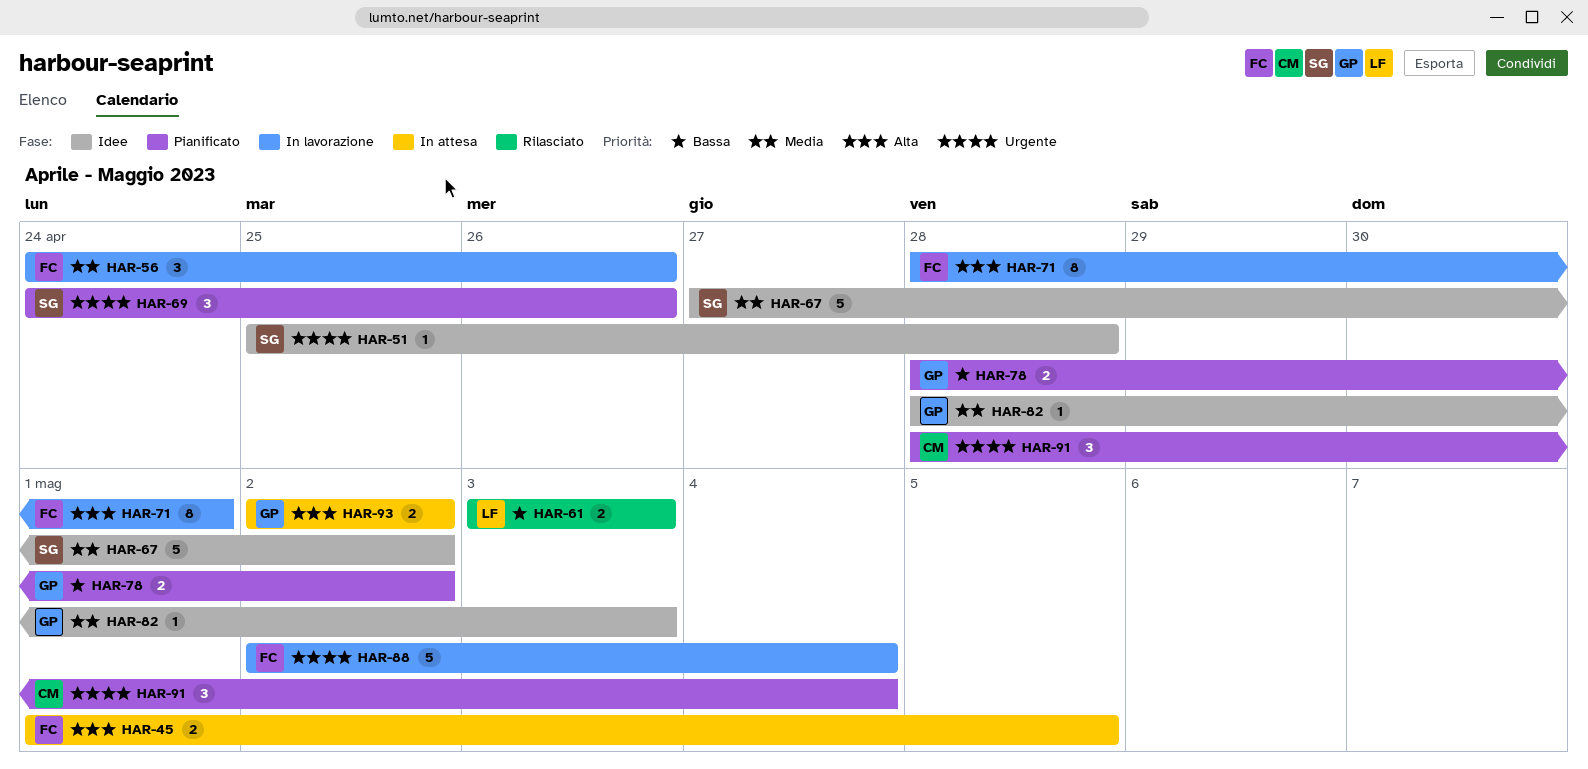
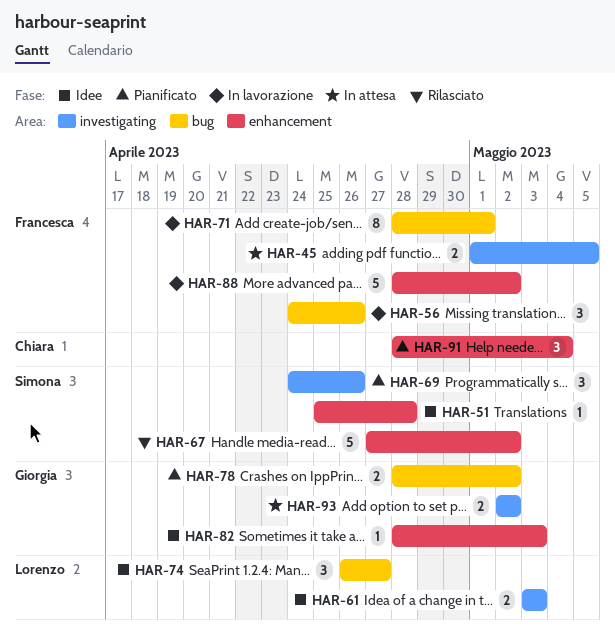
HAR-61, status: Rilasciato -> Idee
HAR-67, status: Idee -> Rilasciato
HAR-74: none -> present
HAR-88, start: May 2 -> Apr 28
HAR-88, due: May 4 -> May 2

